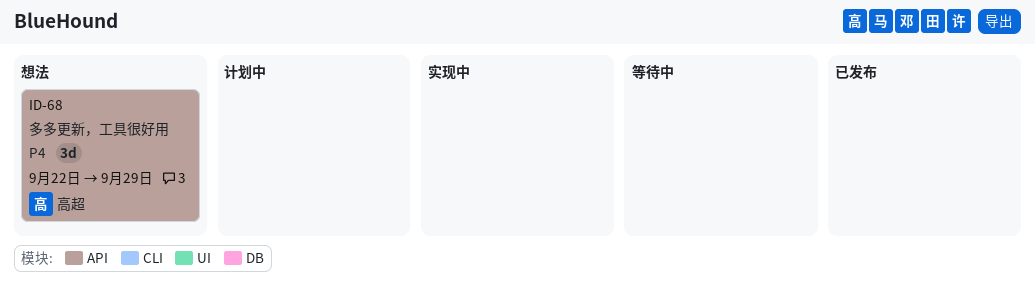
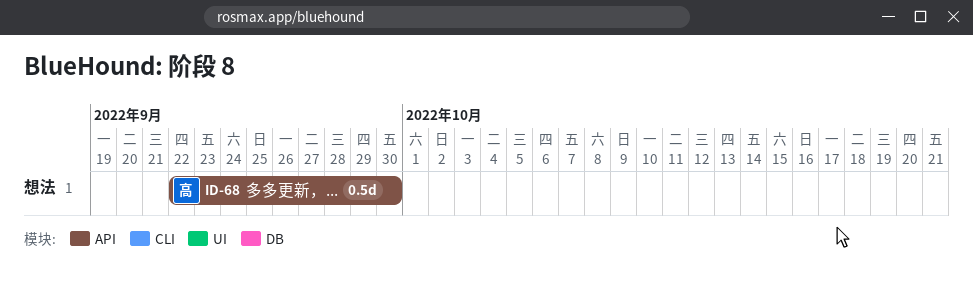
ID-68, estimate: 3d -> 0.5d
ID-68, due: Sep 29 -> Sep 30

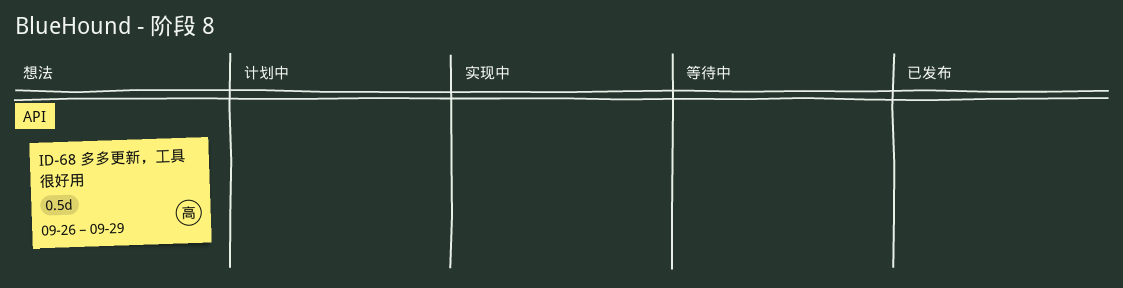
ID-68, start: Sep 22 -> Sep 26
ID-68, due: Sep 30 -> Sep 29

